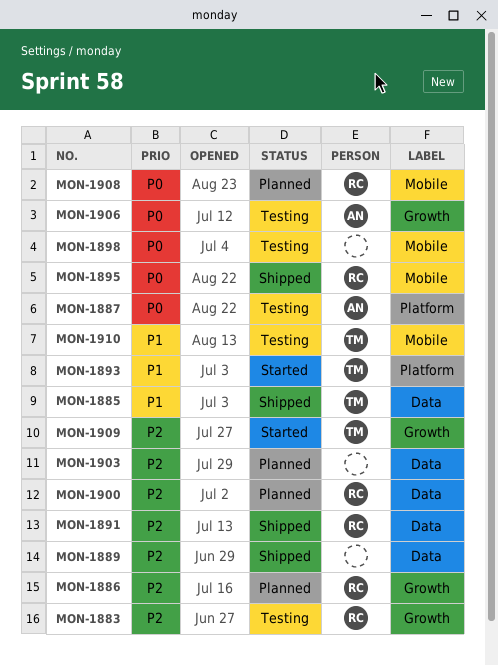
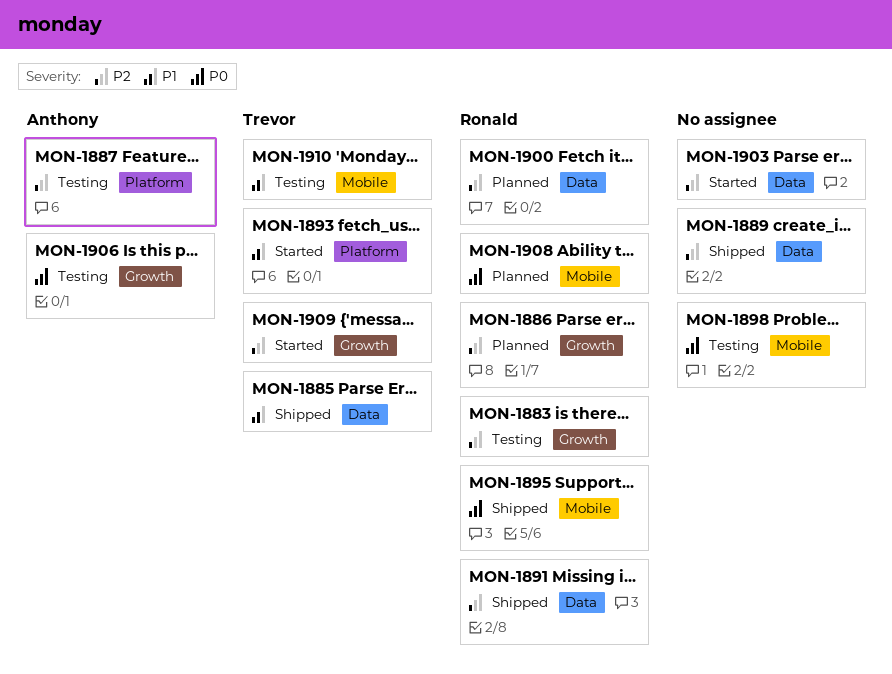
MON-1887, priority: P0 -> P2
MON-1903, status: Planned -> Started

